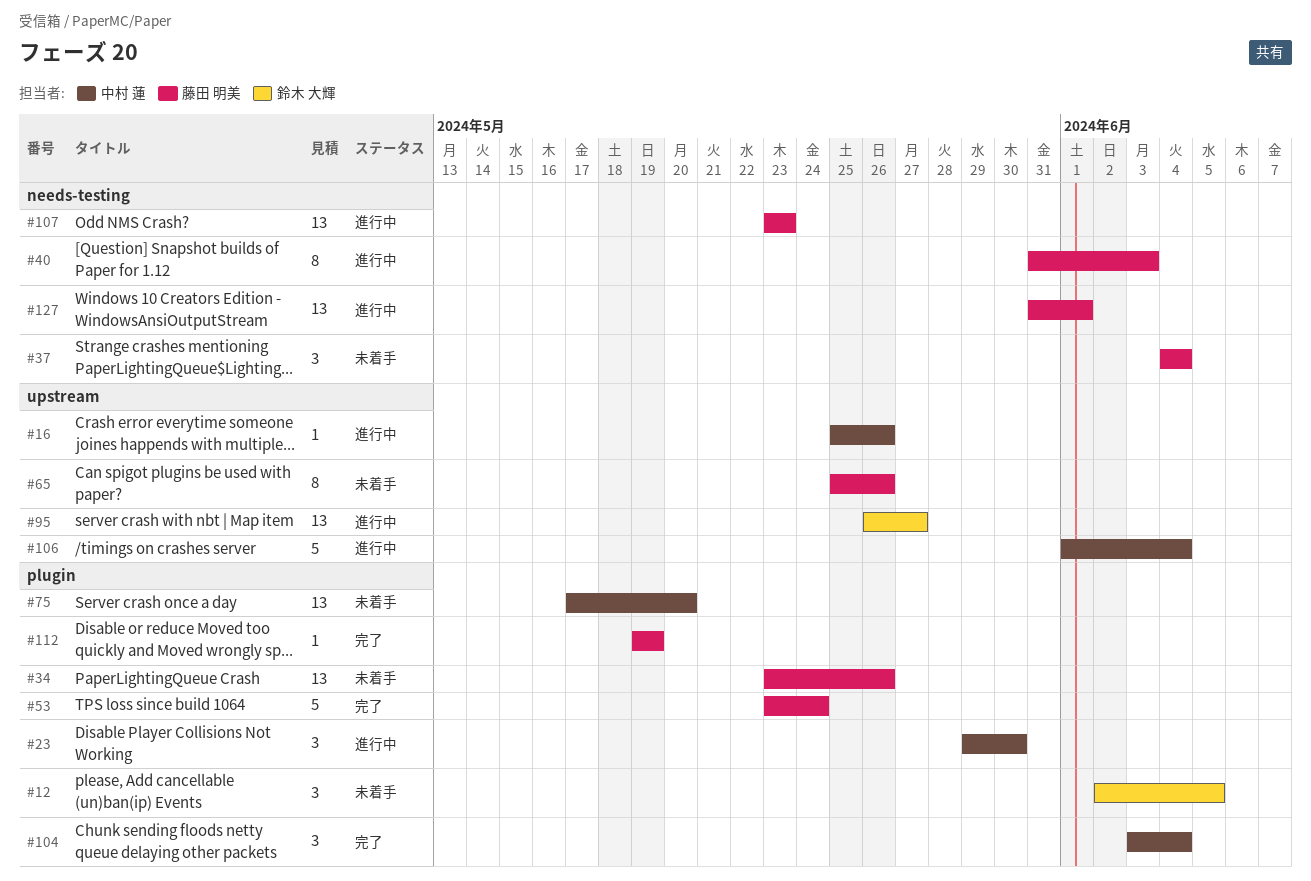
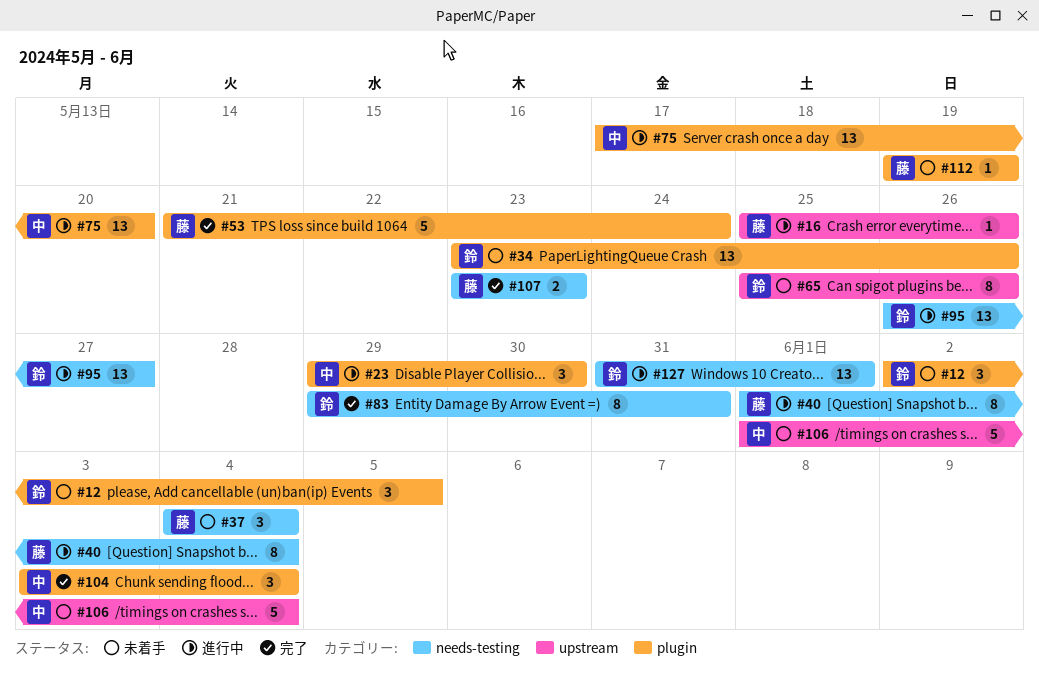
#16, owner: 中村 蓮 -> 藤田 明美
#34, owner: 藤田 明美 -> 鈴木 大輝
#40, start: May 31 -> Jun 1
#40, due: Jun 3 -> Jun 4
#53, start: May 23 -> May 21
#65, owner: 藤田 明美 -> 鈴木 大輝
#75, status: 未着手 -> 進行中
#83: none -> present
#95, label: upstream -> needs-testing
#106, status: 進行中 -> 未着手
#107, status: 進行中 -> 完了
#107, estimate: 13 -> 2
#112, status: 完了 -> 未着手
#127, owner: 藤田 明美 -> 鈴木 大輝

